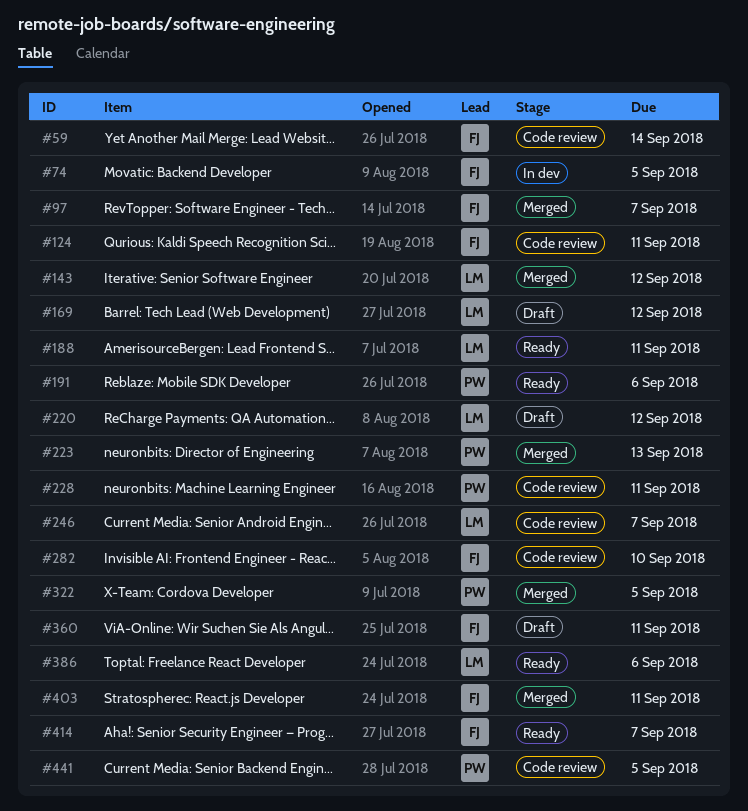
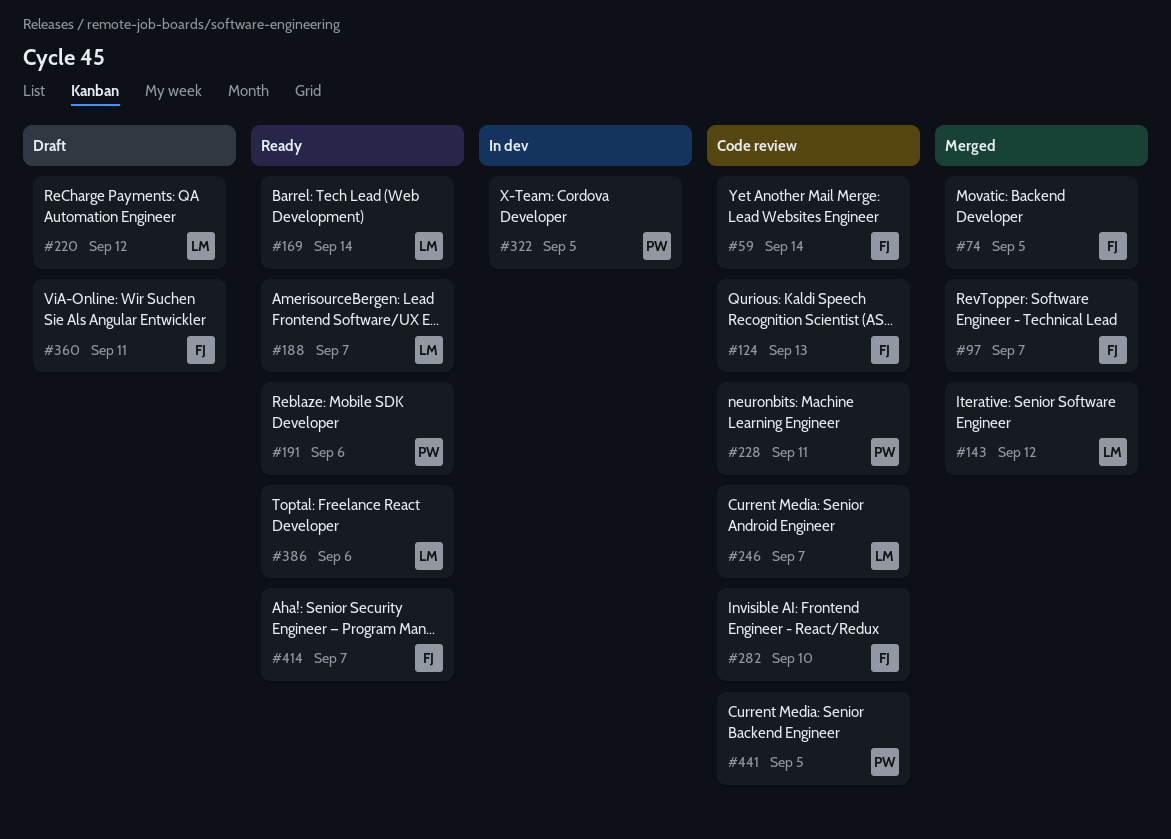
#74, status: In dev -> Merged
#124, due: Sep 11 -> Sep 13
#169, status: Draft -> Ready
#169, due: Sep 12 -> Sep 14
#188, due: Sep 11 -> Sep 7
#223: present -> none
#322, status: Merged -> In dev
#403: present -> none

